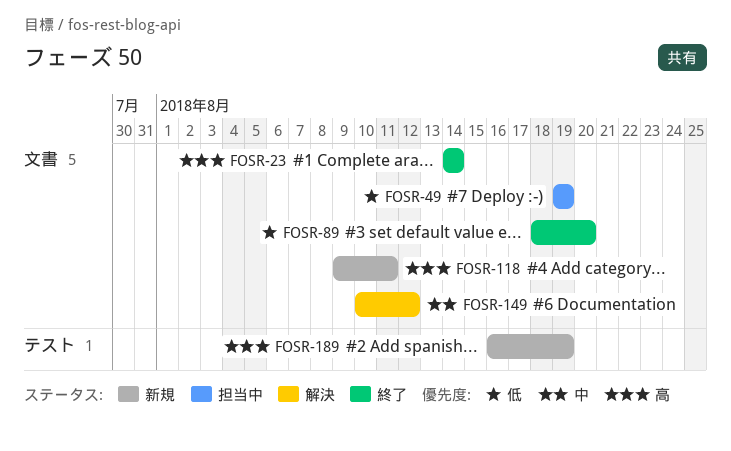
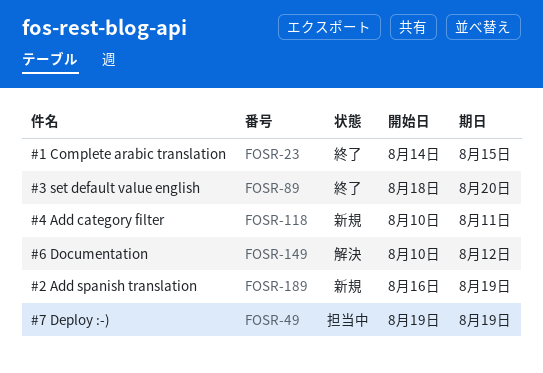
FOSR-23, due: Aug 14 -> Aug 15
FOSR-118, start: Aug 9 -> Aug 10

